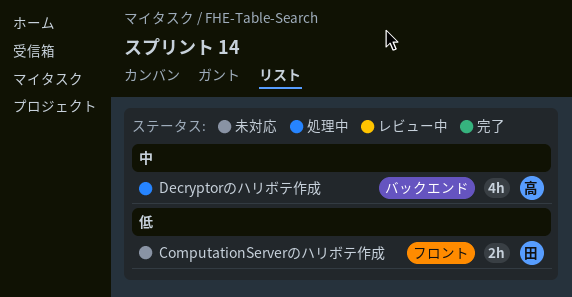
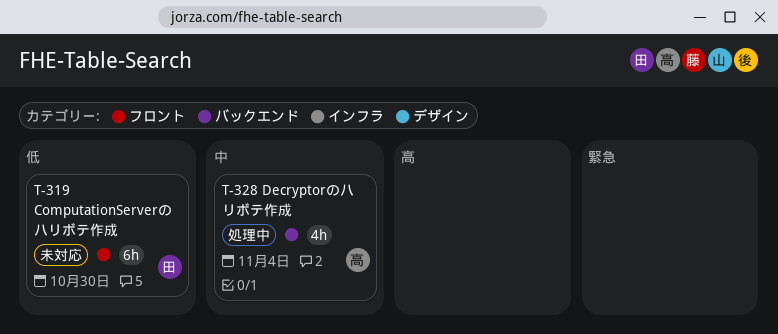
ComputationServerのハリボテ作成, estimate: 2h -> 6h

